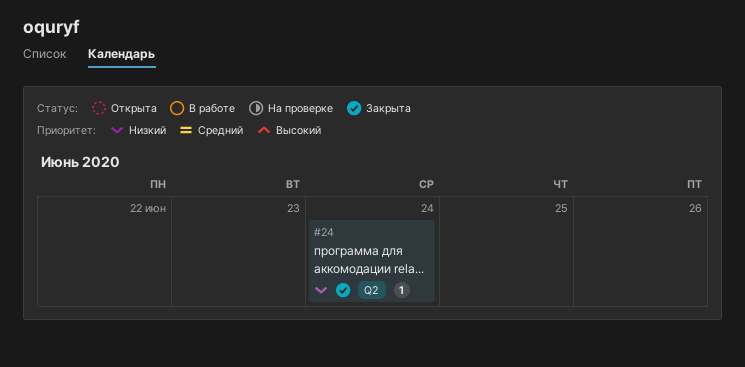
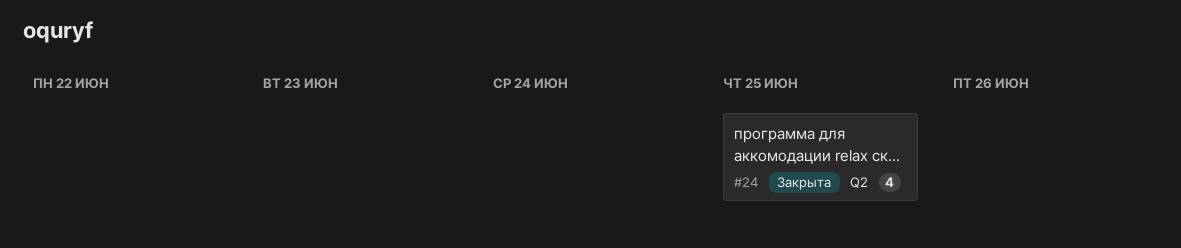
#24, estimate: 1 -> 4
#24, due: Jun 24 -> Jun 25

